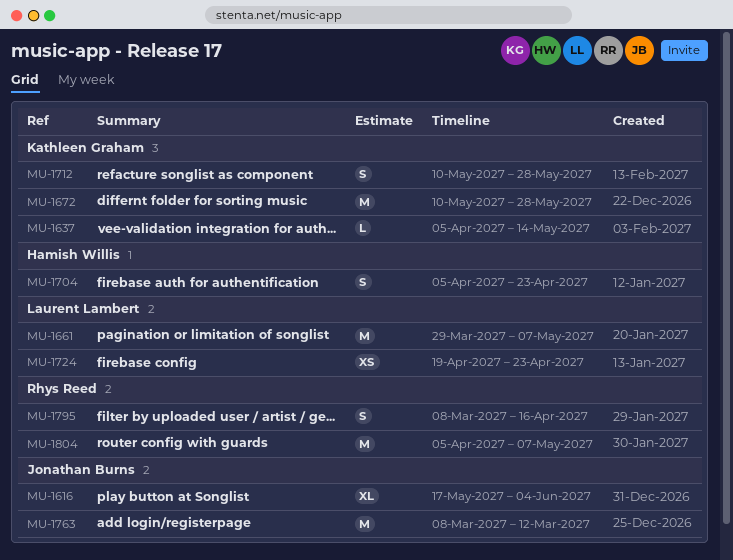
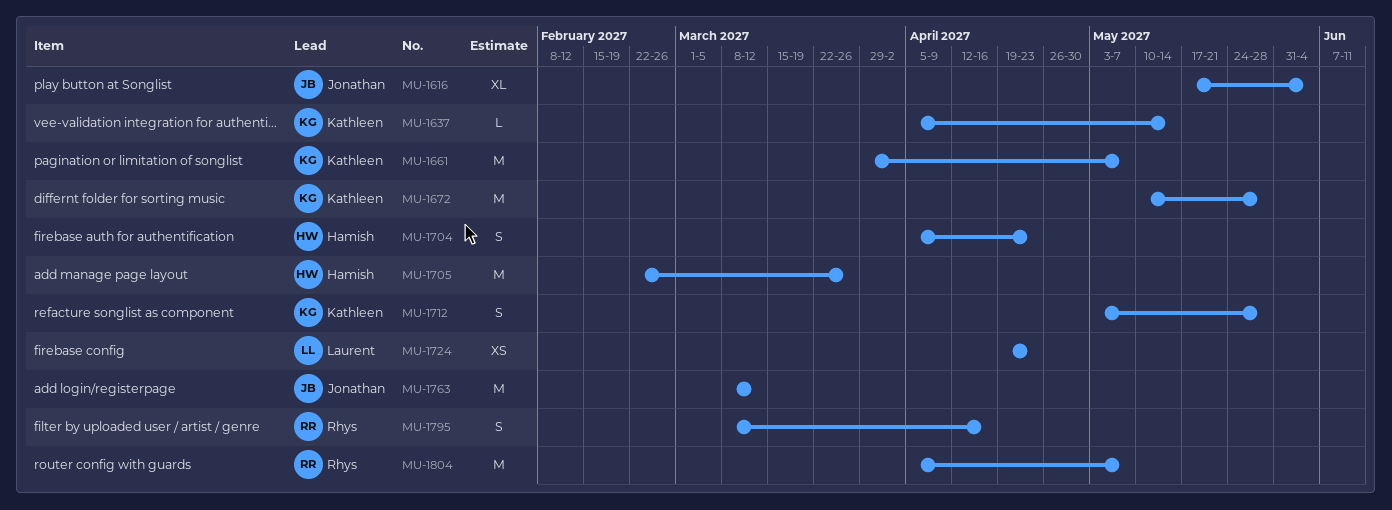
MU-1661, owner: Laurent Lambert -> Kathleen Graham
MU-1705: none -> present
MU-1712, start: May 10 -> May 3

